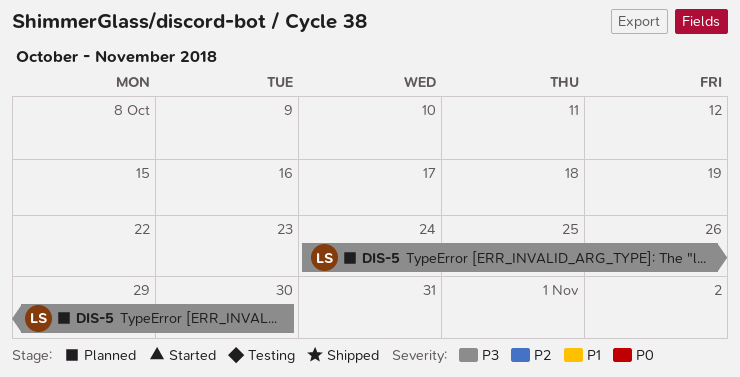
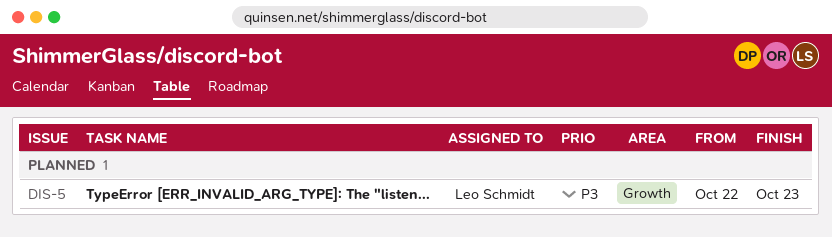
DIS-5, start: Oct 24 -> Oct 22
DIS-5, due: Oct 30 -> Oct 23

